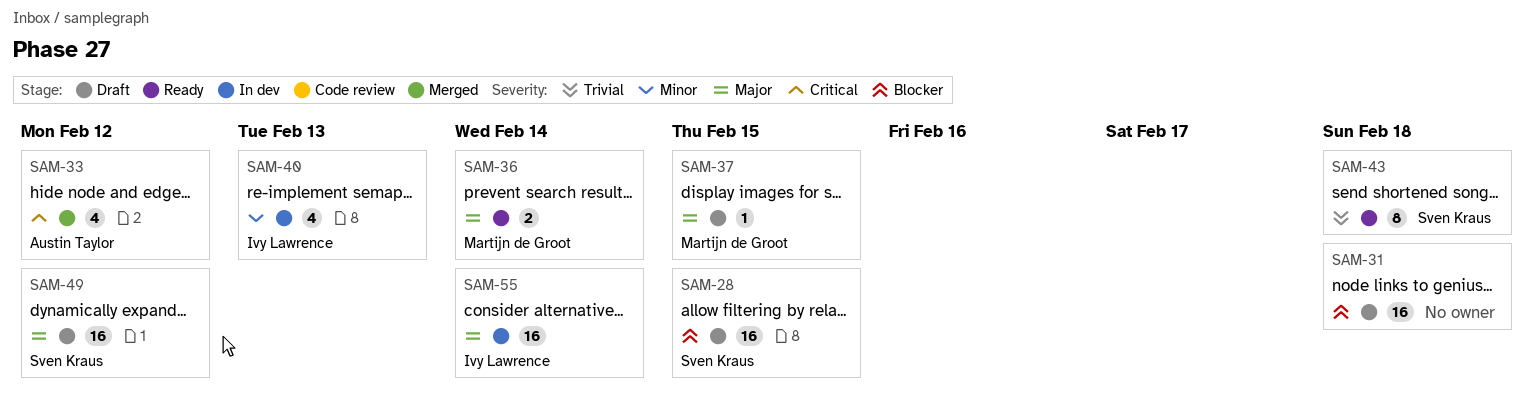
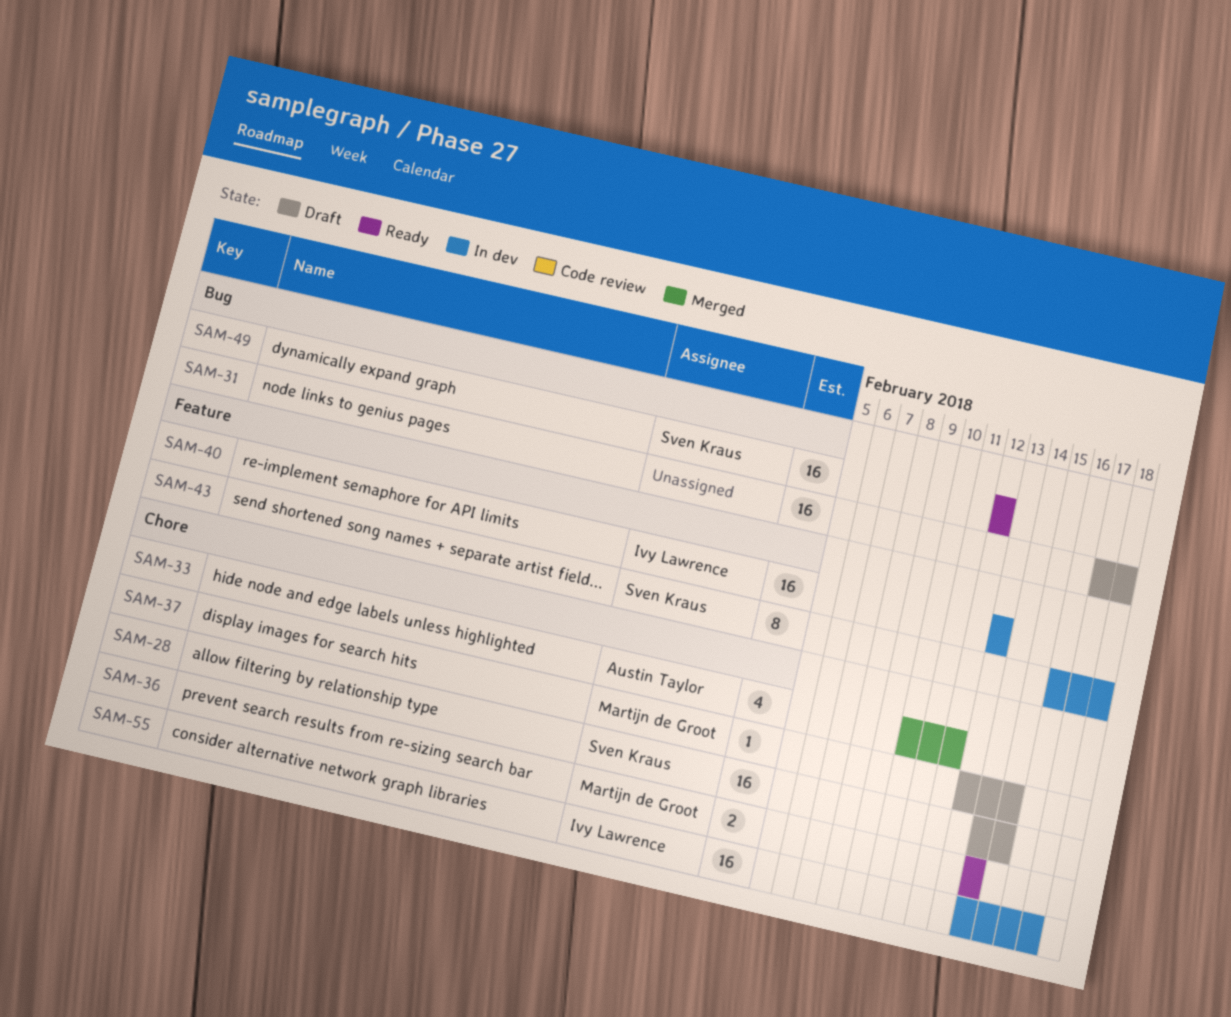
SAM-40, estimate: 4 -> 16
SAM-43, status: Ready -> In dev
SAM-49, status: Draft -> Ready
SAM-55, due: Feb 14 -> Feb 17

